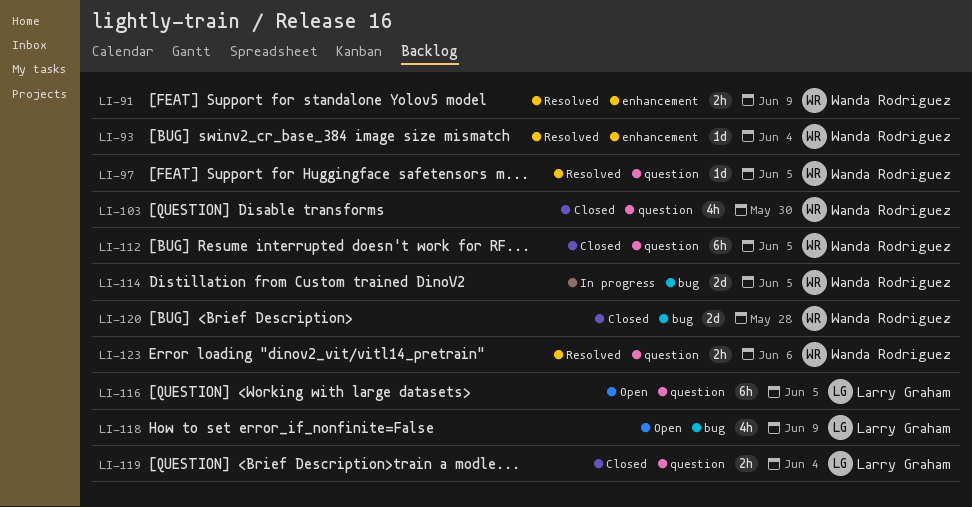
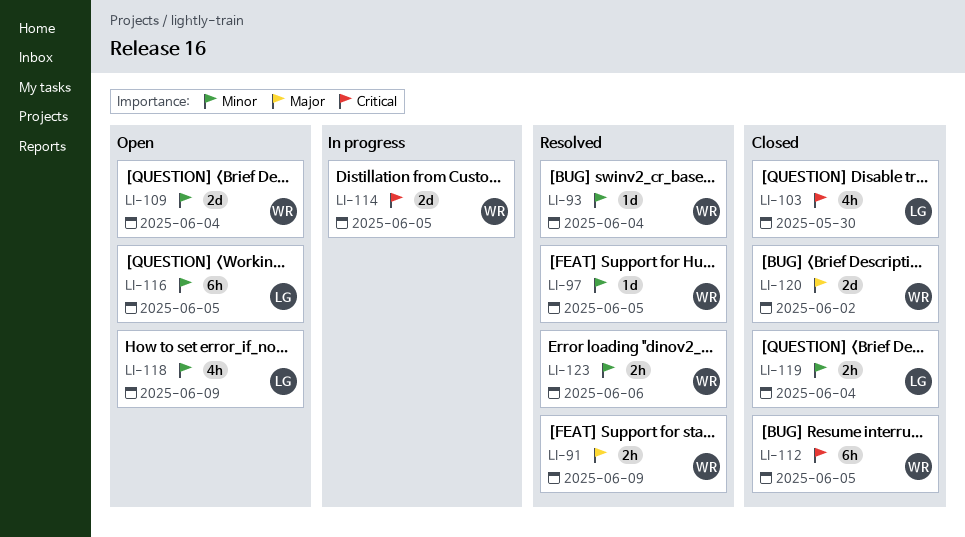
LI-103, owner: Wanda Rodriguez -> Larry Graham
LI-109: none -> present
LI-120, due: May 28 -> Jun 2

